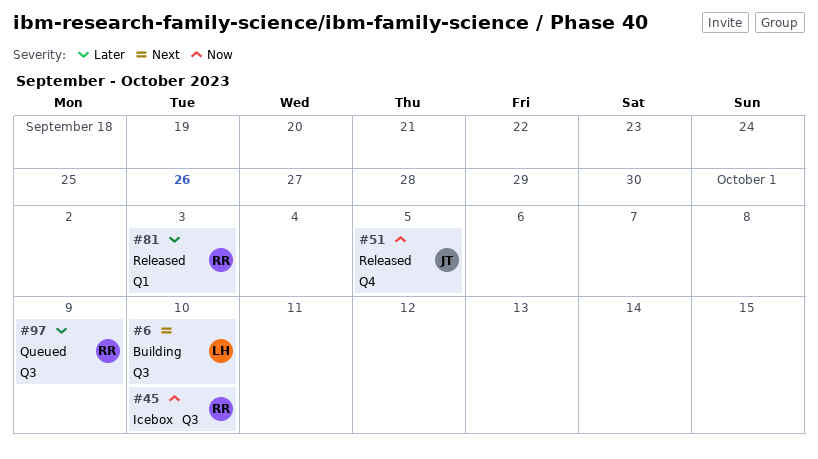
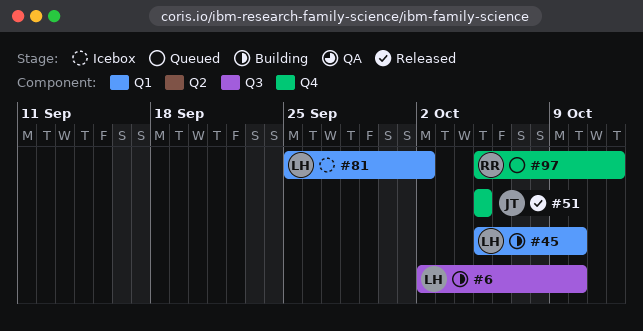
#45, status: Icebox -> Building
#45, owner: RR -> LH
#45, label: Q3 -> Q1
#81, status: Released -> Icebox
#81, owner: RR -> LH
#81, due: Oct 3 -> Oct 2
#97, label: Q3 -> Q4
#97, due: Oct 9 -> Oct 12

